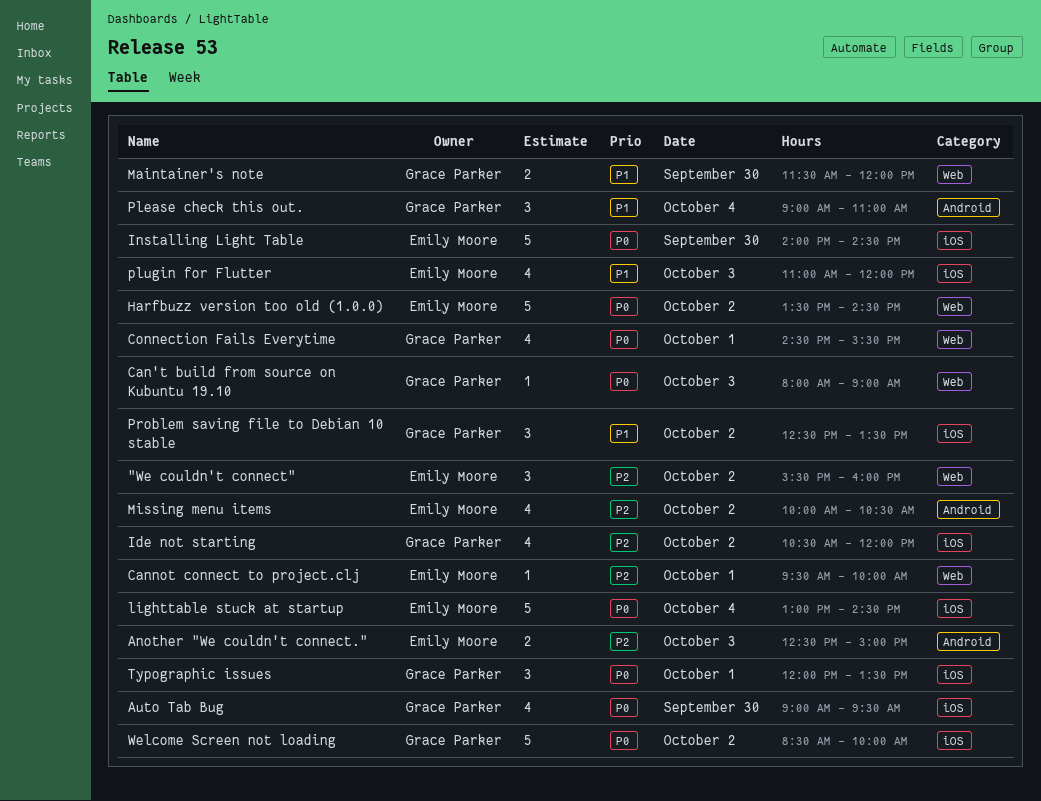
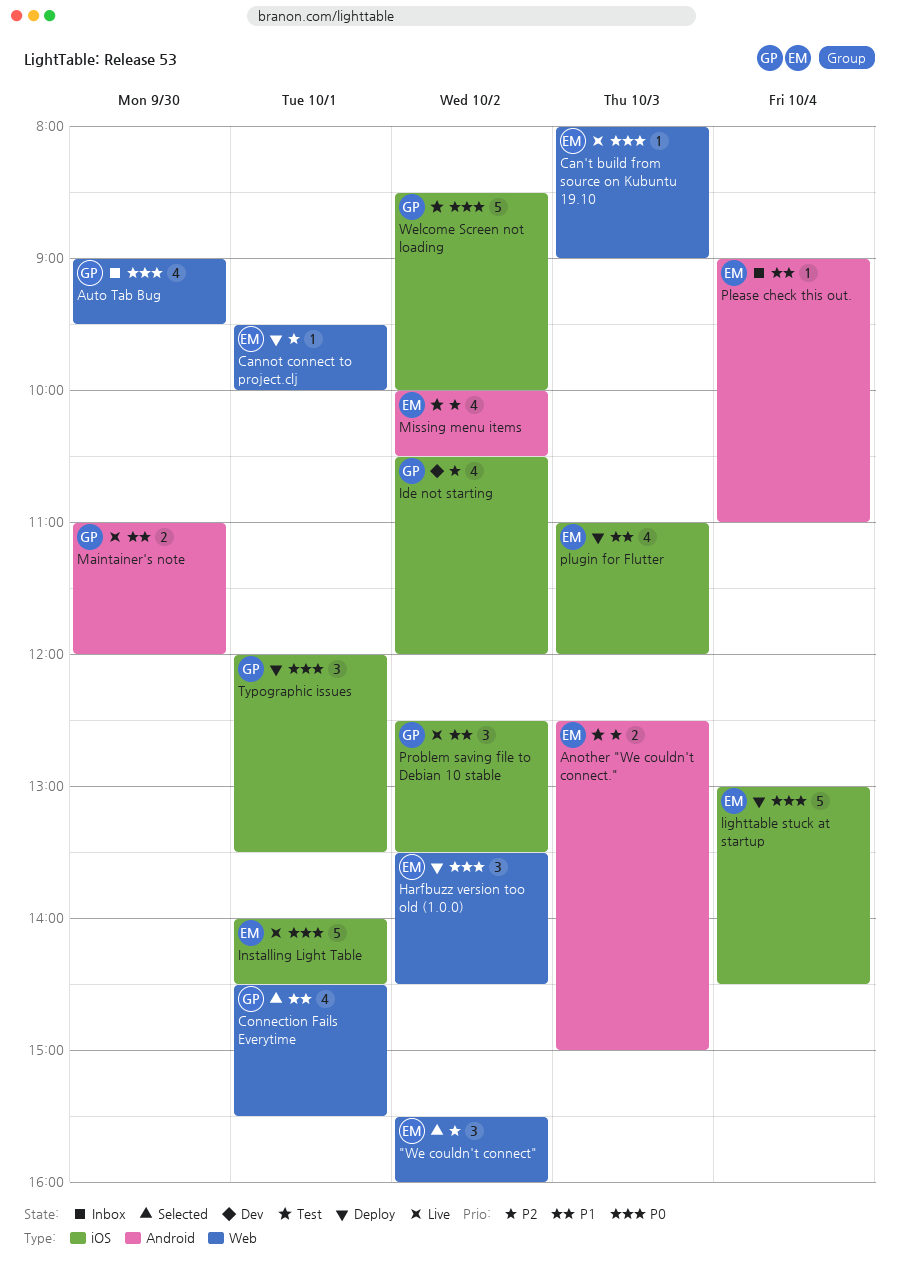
Auto Tab Bug, label: iOS -> Web
Can't build from source on Kubuntu 19.10, owner: Grace Parker -> Emily Moore
Connection Fails Everytime, priority: P0 -> P1
Harfbuzz version too old (1.0.0), estimate: 5 -> 3
Installing Light Table, day: Sep 30 -> Oct 1
Maintainer's note, label: Web -> Android
Maintainer's note, begins: 11:30 -> 11:00
Please check this out., owner: Grace Parker -> Emily Moore
Please check this out., estimate: 3 -> 1

